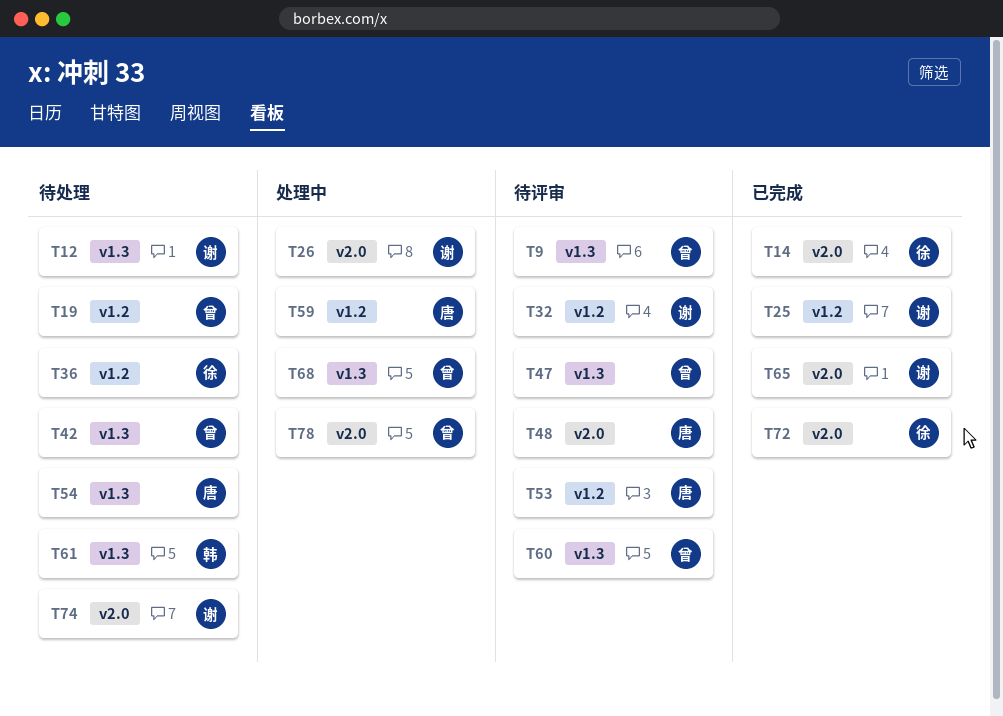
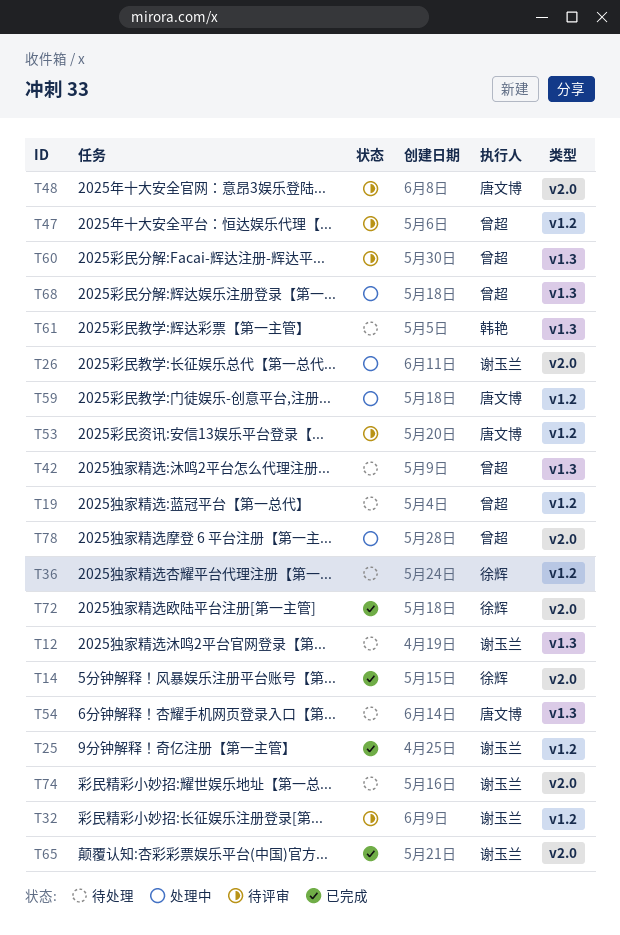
T9: present -> none
T47, label: v1.3 -> v1.2

